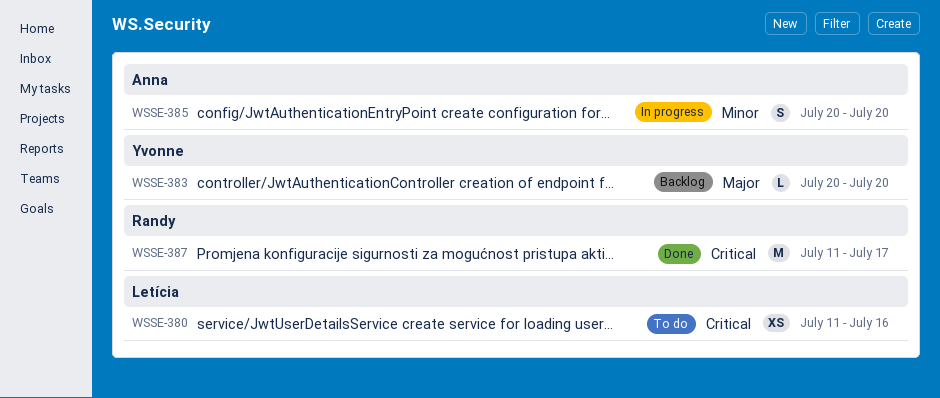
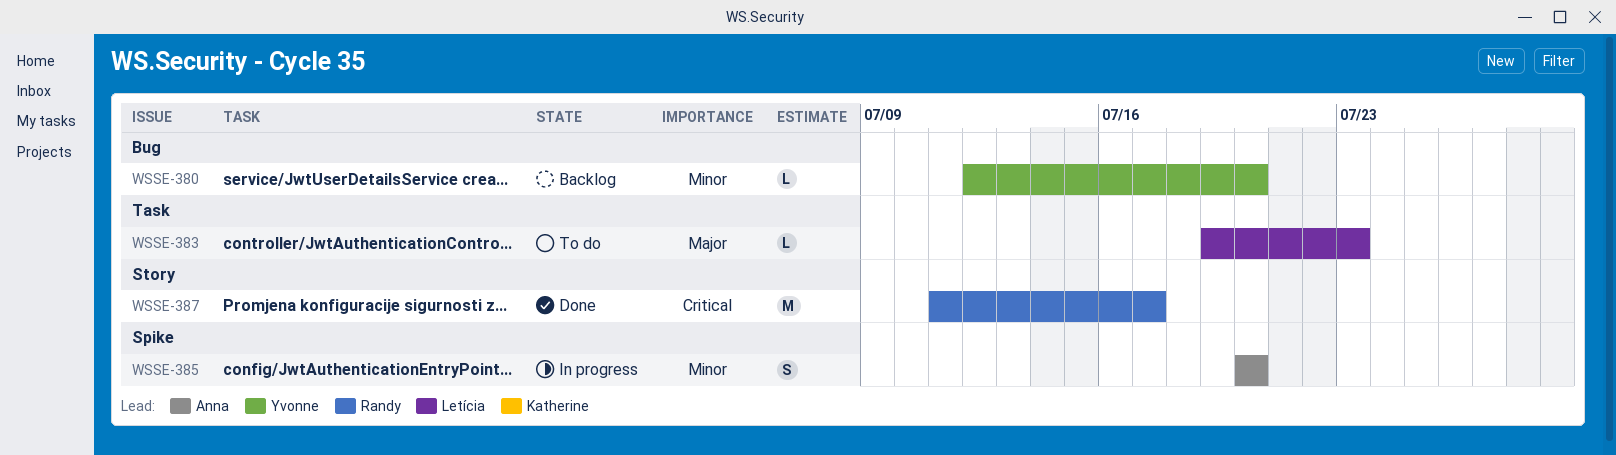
WSSE-380, status: To do -> Backlog
WSSE-380, owner: Letícia -> Yvonne
WSSE-380, priority: Critical -> Minor
WSSE-380, estimate: XS -> L
WSSE-380, start: Jul 11 -> Jul 12
WSSE-380, due: Jul 16 -> Jul 20
WSSE-383, status: Backlog -> To do
WSSE-383, owner: Yvonne -> Letícia
WSSE-383, start: Jul 20 -> Jul 19
WSSE-383, due: Jul 20 -> Jul 23

